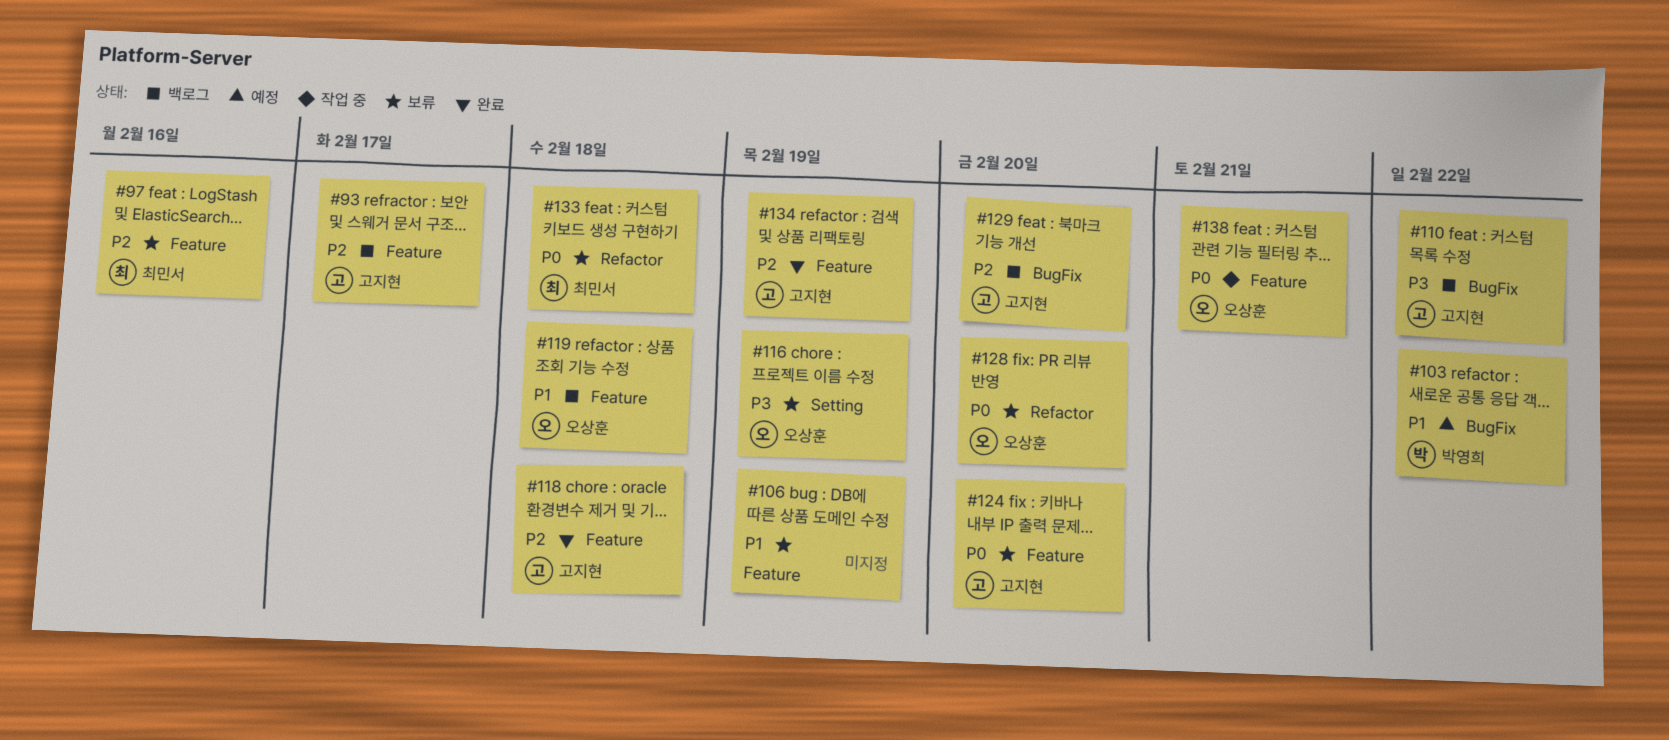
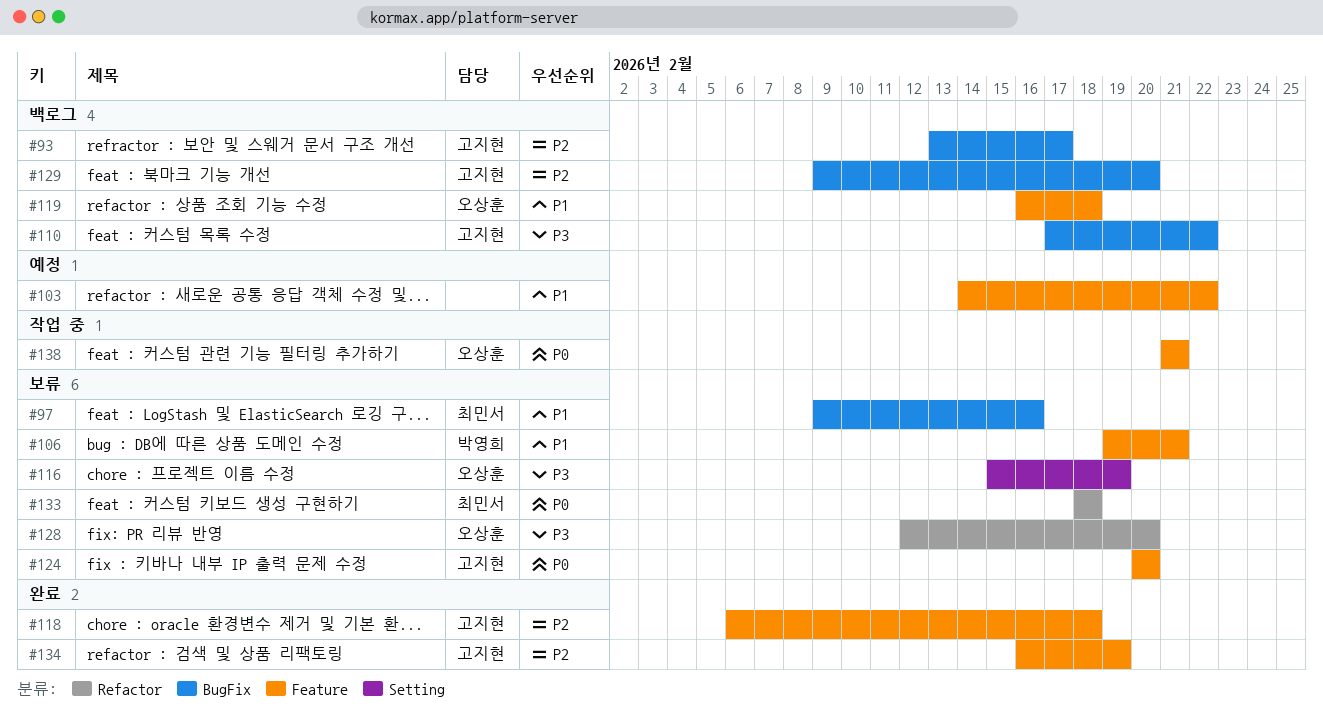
#93, label: Feature -> BugFix
#97, priority: P2 -> P1
#97, label: Feature -> BugFix
#103, owner: 박영희 -> none
#103, label: BugFix -> Feature
#106, owner: none -> 박영희
#106, due: Feb 19 -> Feb 21
#128, priority: P0 -> P3

